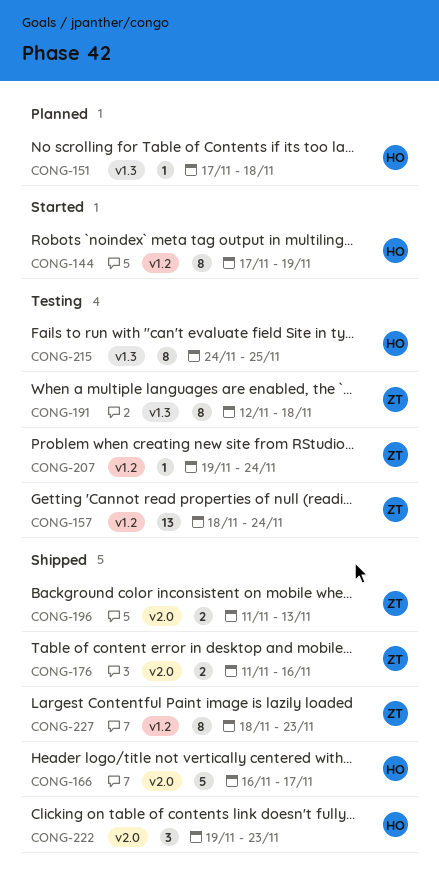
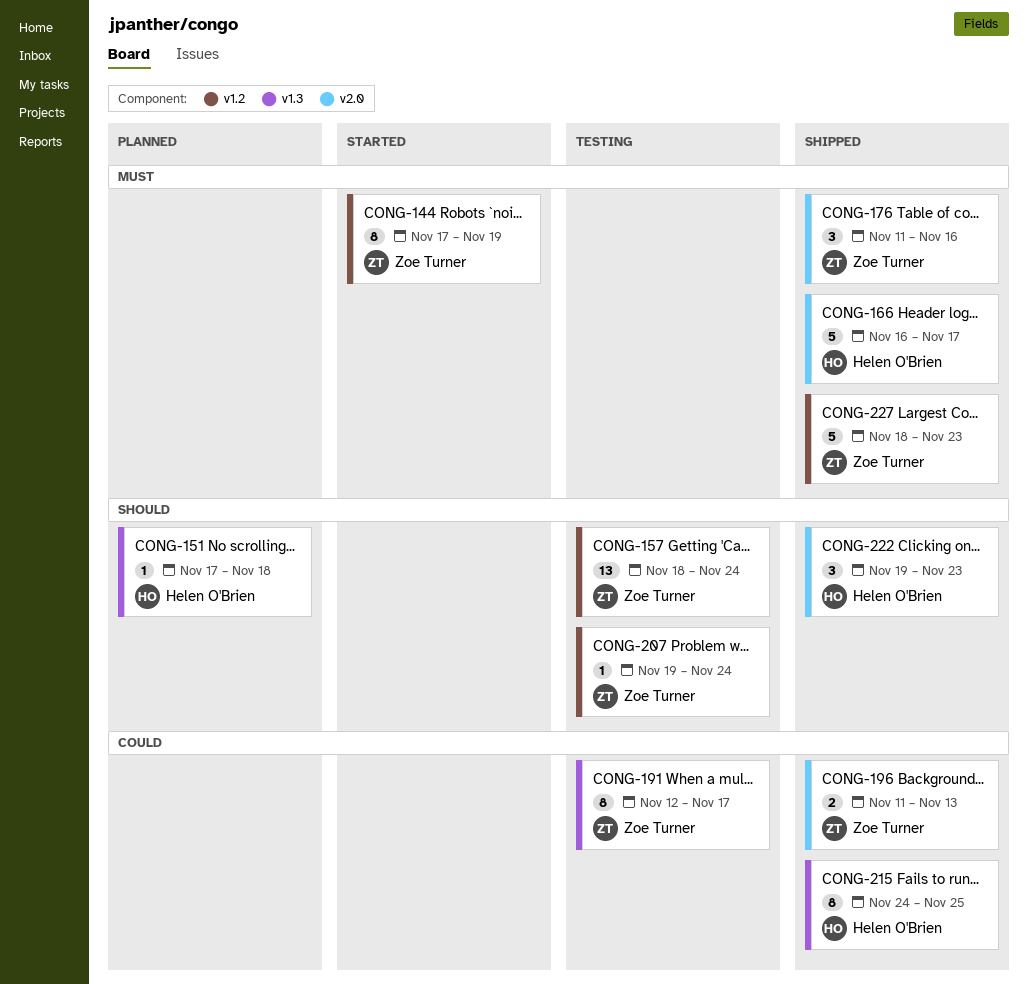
CONG-144, owner: Helen O'Brien -> Zoe Turner
CONG-176, estimate: 2 -> 3
CONG-191, due: Nov 18 -> Nov 17
CONG-215, status: Testing -> Shipped
CONG-227, estimate: 8 -> 5

